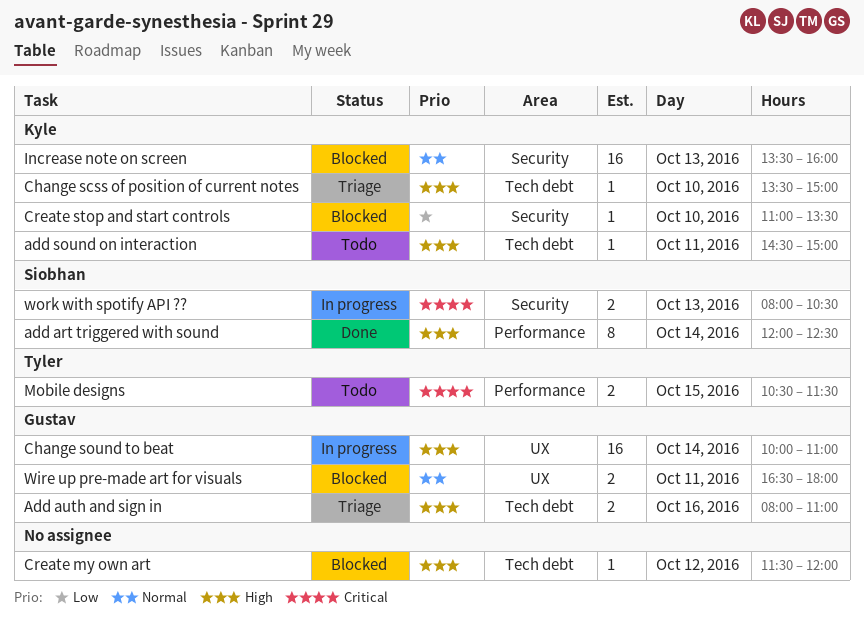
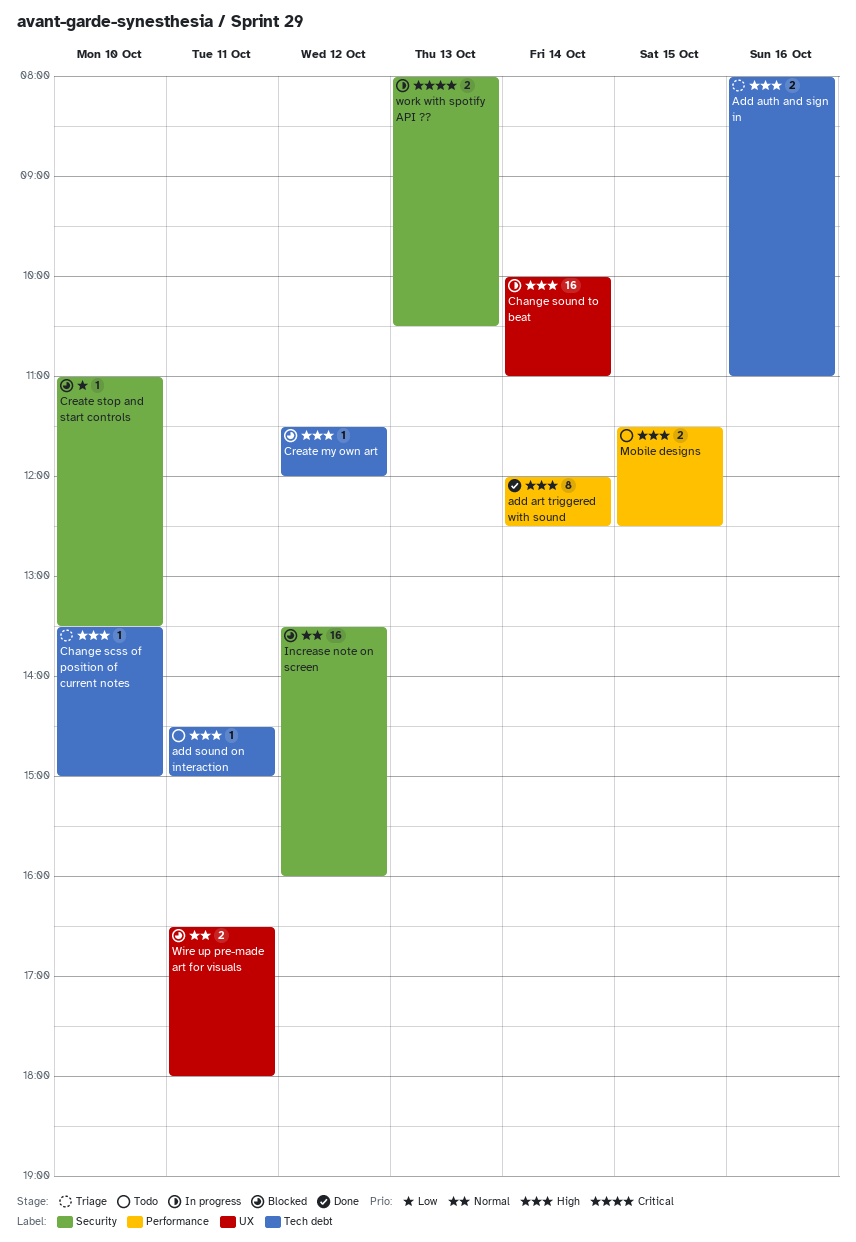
Increase note on screen, day: Oct 13 -> Oct 12
Mobile designs, priority: Critical -> High
Mobile designs, begins: 10:30 -> 11:30
Mobile designs, ends: 11:30 -> 12:30

